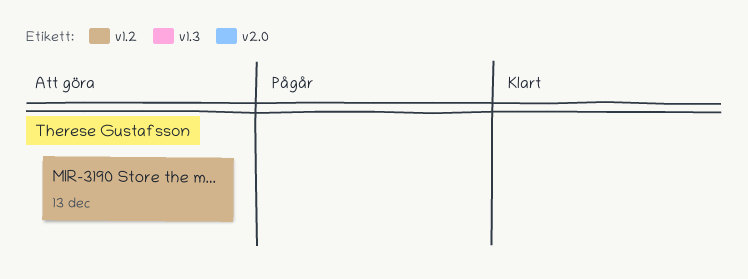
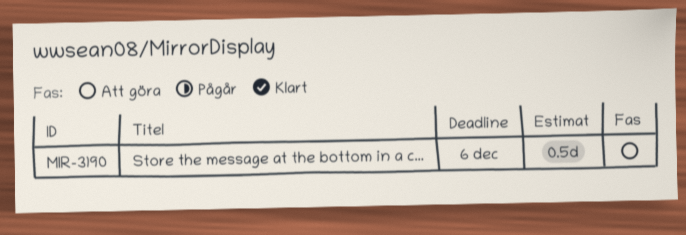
MIR-3190, due: Dec 13 -> Dec 6

